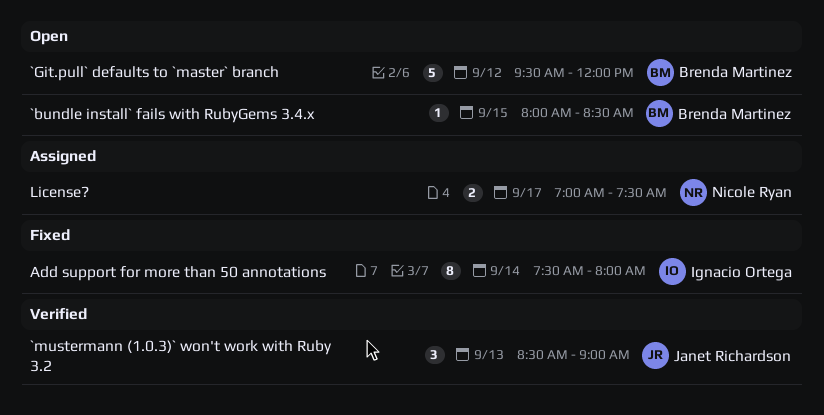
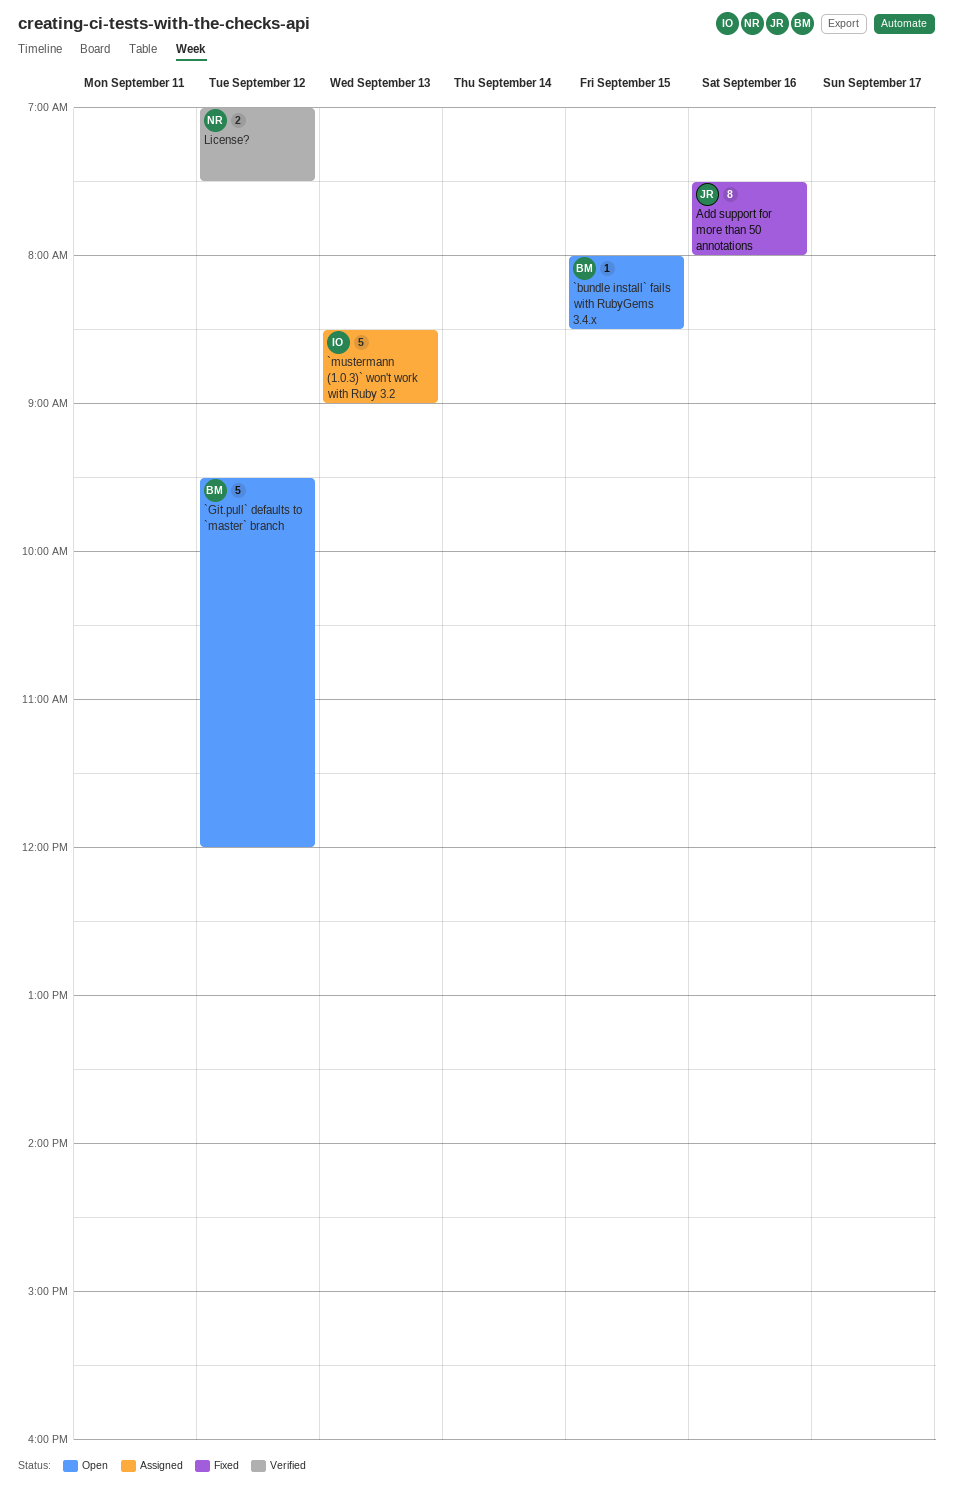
`mustermann (1.0.3)` won't work with Ruby 3.2, status: Verified -> Assigned
`mustermann (1.0.3)` won't work with Ruby 3.2, owner: Janet Richardson -> Ignacio Ortega
`mustermann (1.0.3)` won't work with Ruby 3.2, estimate: 3 -> 5
Add support for more than 50 annotations, owner: Ignacio Ortega -> Janet Richardson
Add support for more than 50 annotations, day: Sep 14 -> Sep 16
License?, status: Assigned -> Verified
License?, day: Sep 17 -> Sep 12

